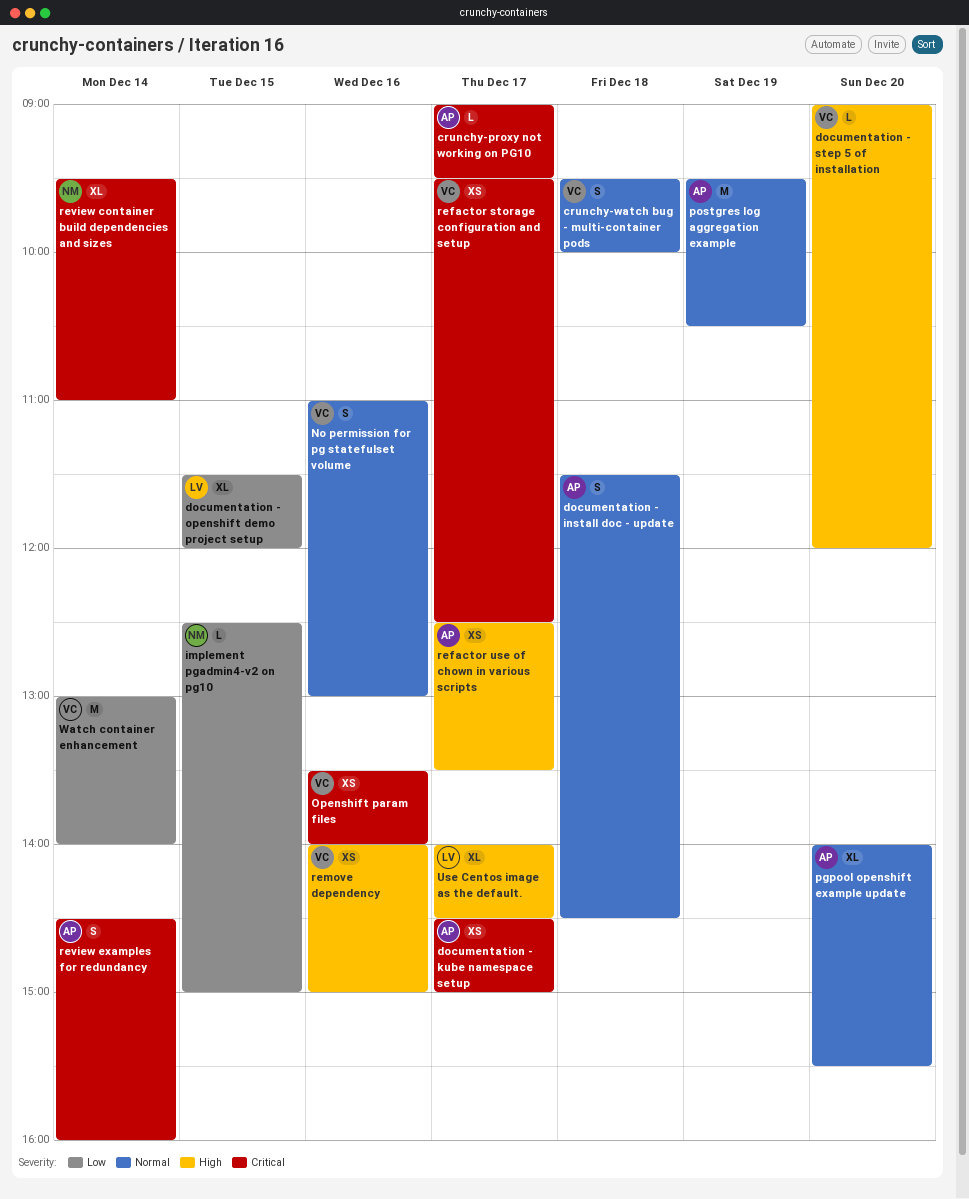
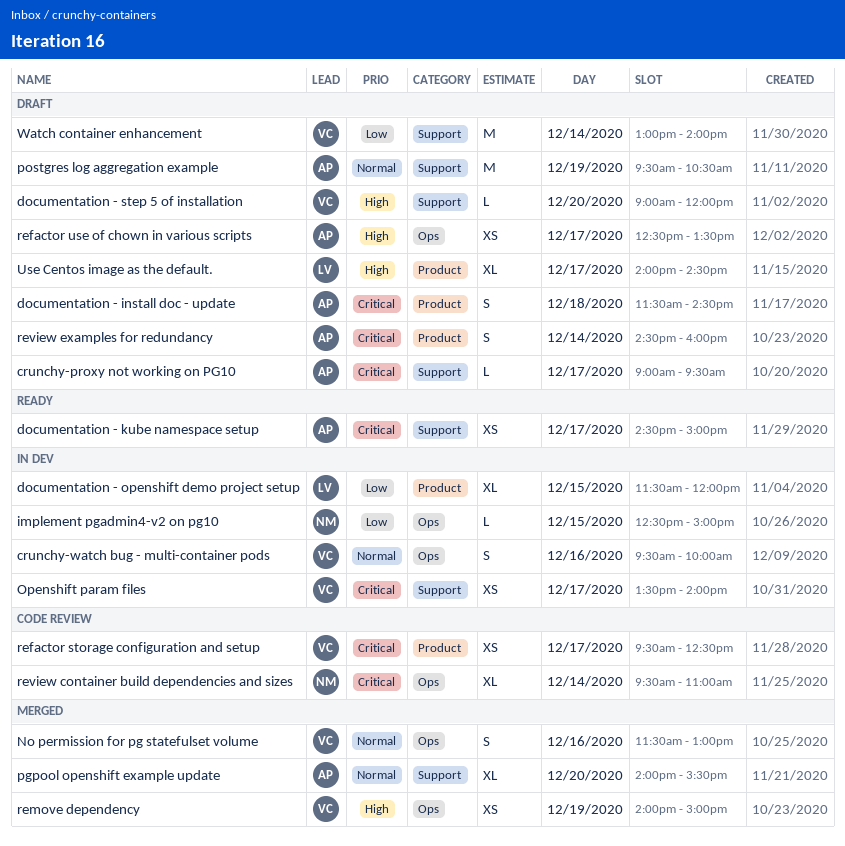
crunchy-watch bug - multi-container pods, day: Dec 18 -> Dec 16
documentation - install doc - update, priority: Normal -> Critical
No permission for pg statefulset volume, begins: 11:00 -> 11:30
Openshift param files, day: Dec 16 -> Dec 17
remove dependency, day: Dec 16 -> Dec 19

